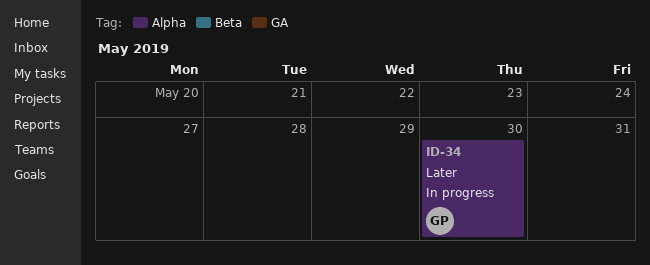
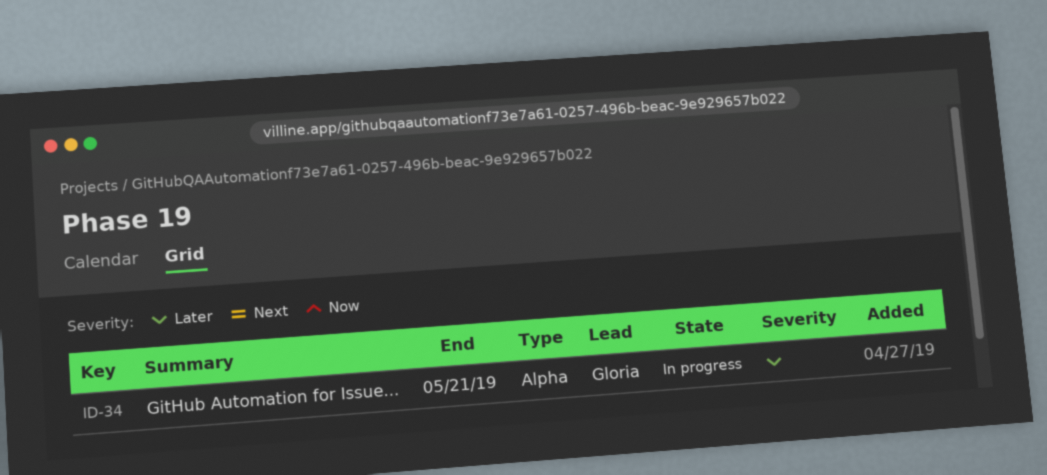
ID-34, due: May 30 -> May 21

